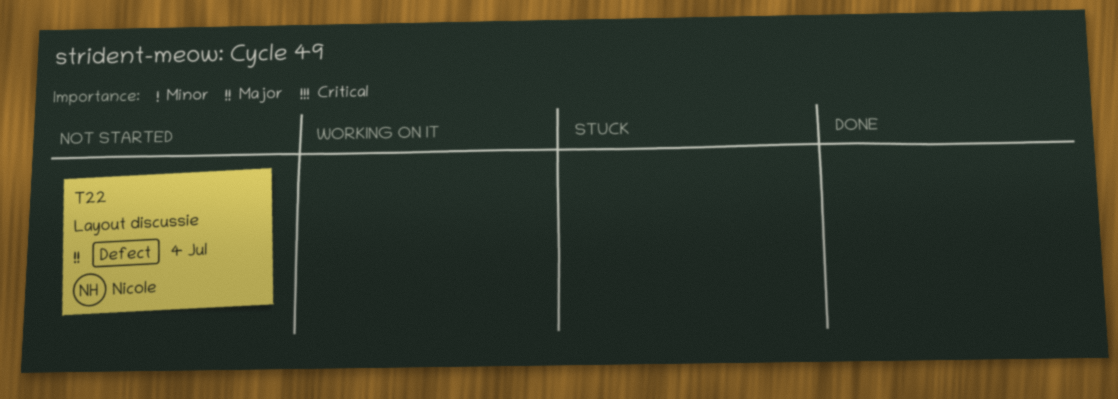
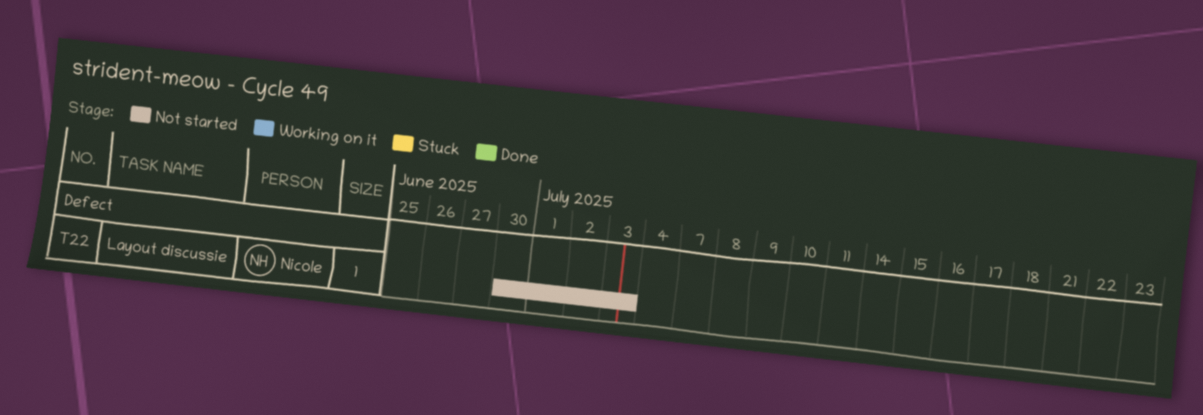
T22, due: Jul 4 -> Jul 3

